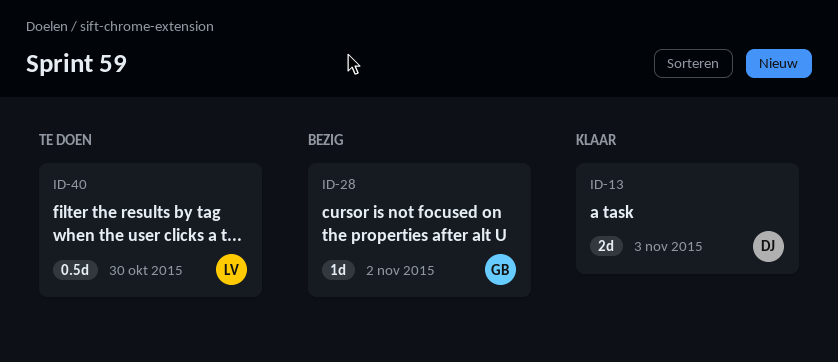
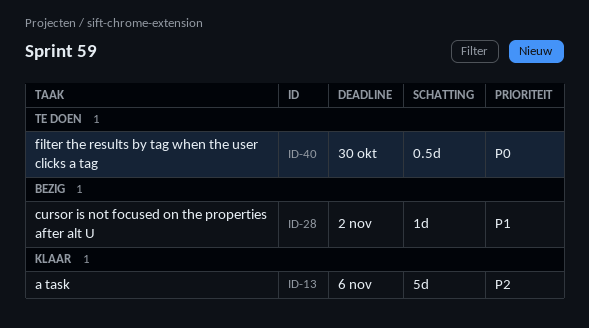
ID-13, estimate: 2d -> 5d
ID-13, due: Nov 3 -> Nov 6

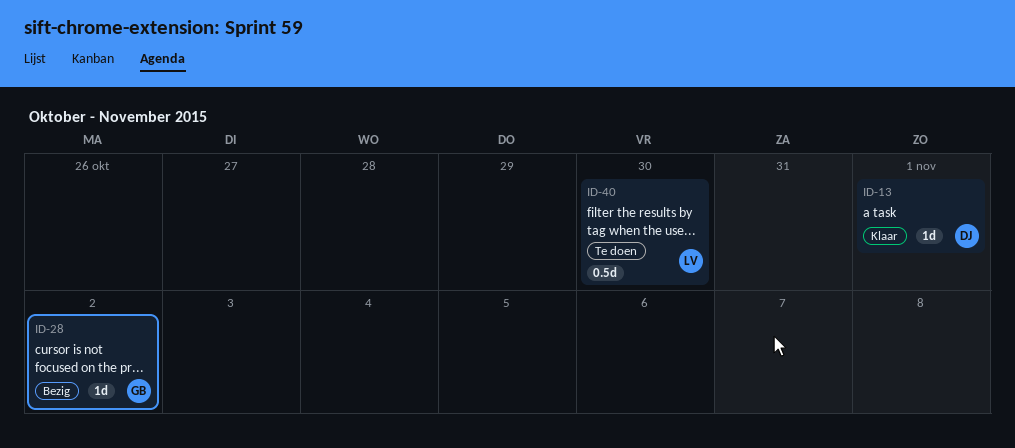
ID-13, estimate: 5d -> 1d
ID-13, due: Nov 6 -> Nov 1

